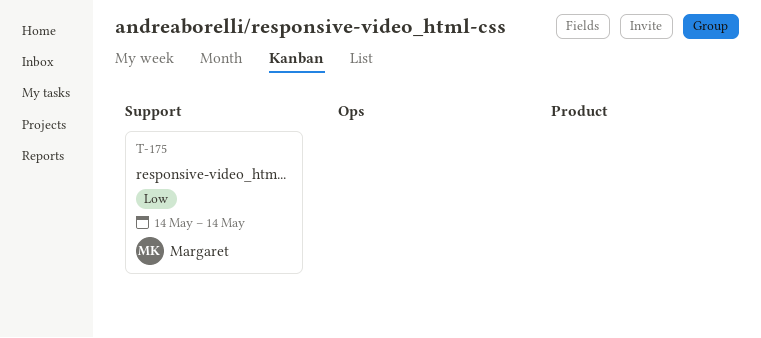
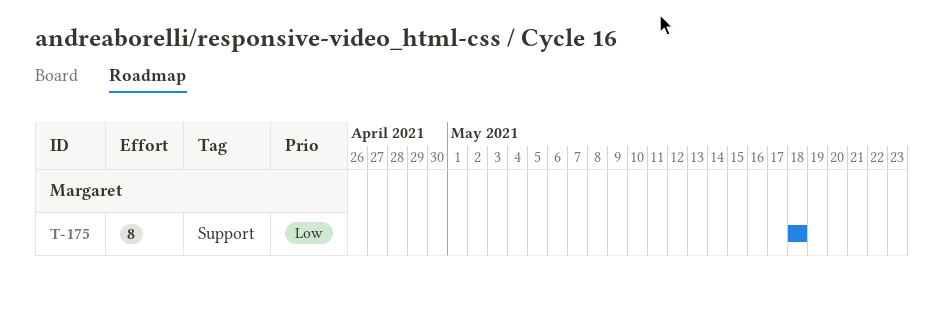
T-175, start: May 14 -> May 18
T-175, due: May 14 -> May 18

